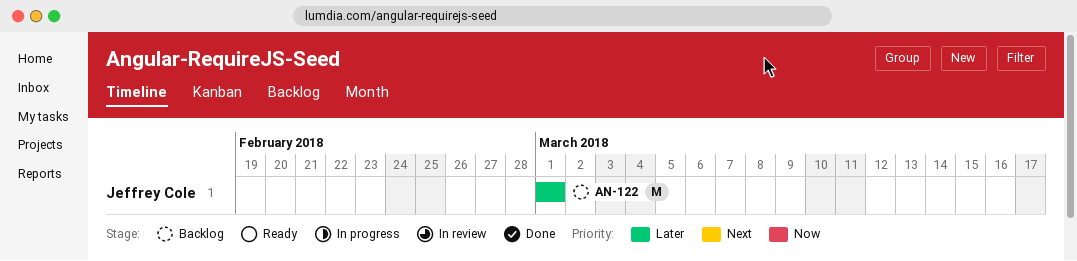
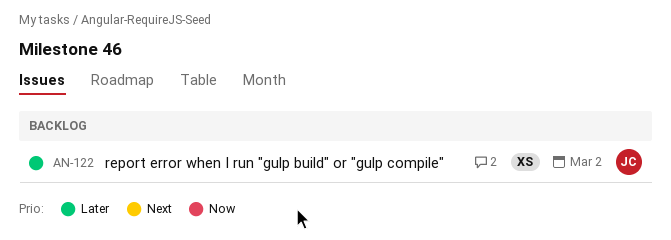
AN-122, estimate: M -> XS
AN-122, due: Mar 1 -> Mar 2

